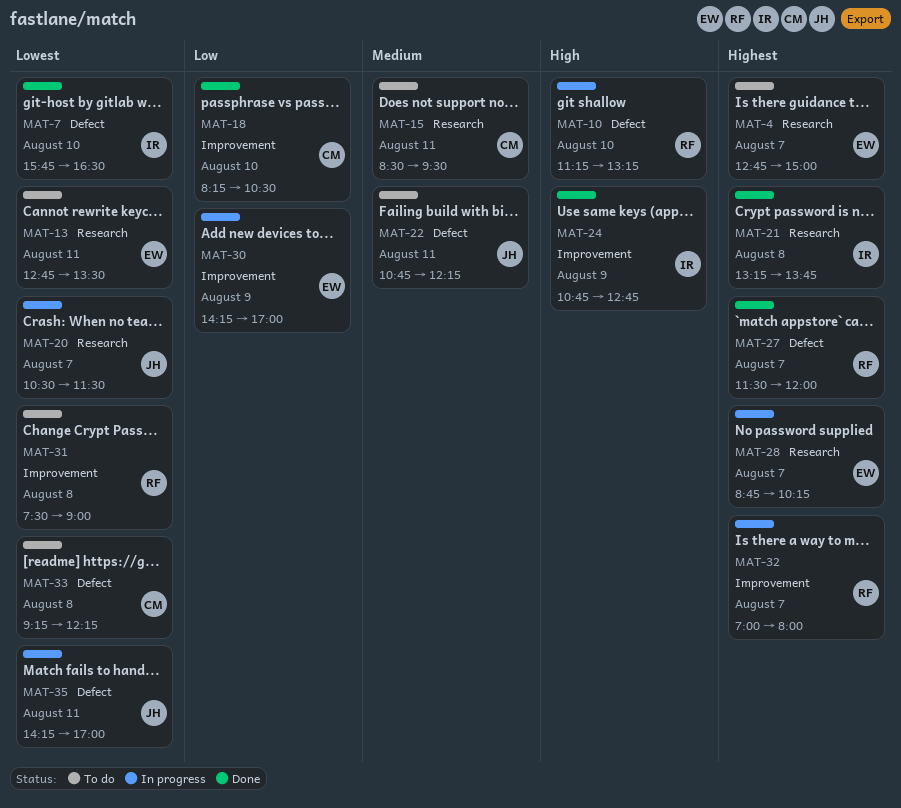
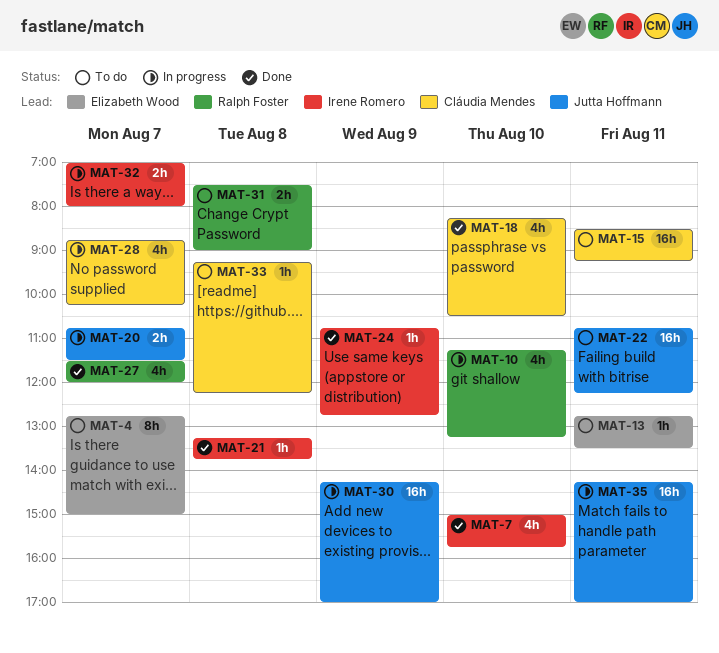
MAT-7, begins: 15:45 -> 15:00
MAT-7, ends: 16:30 -> 15:45
MAT-15, ends: 09:30 -> 09:15
MAT-20, begins: 10:30 -> 10:45
MAT-28, owner: Elizabeth Wood -> Cláudia Mendes
MAT-30, owner: Elizabeth Wood -> Jutta Hoffmann
MAT-32, owner: Ralph Foster -> Irene Romero

